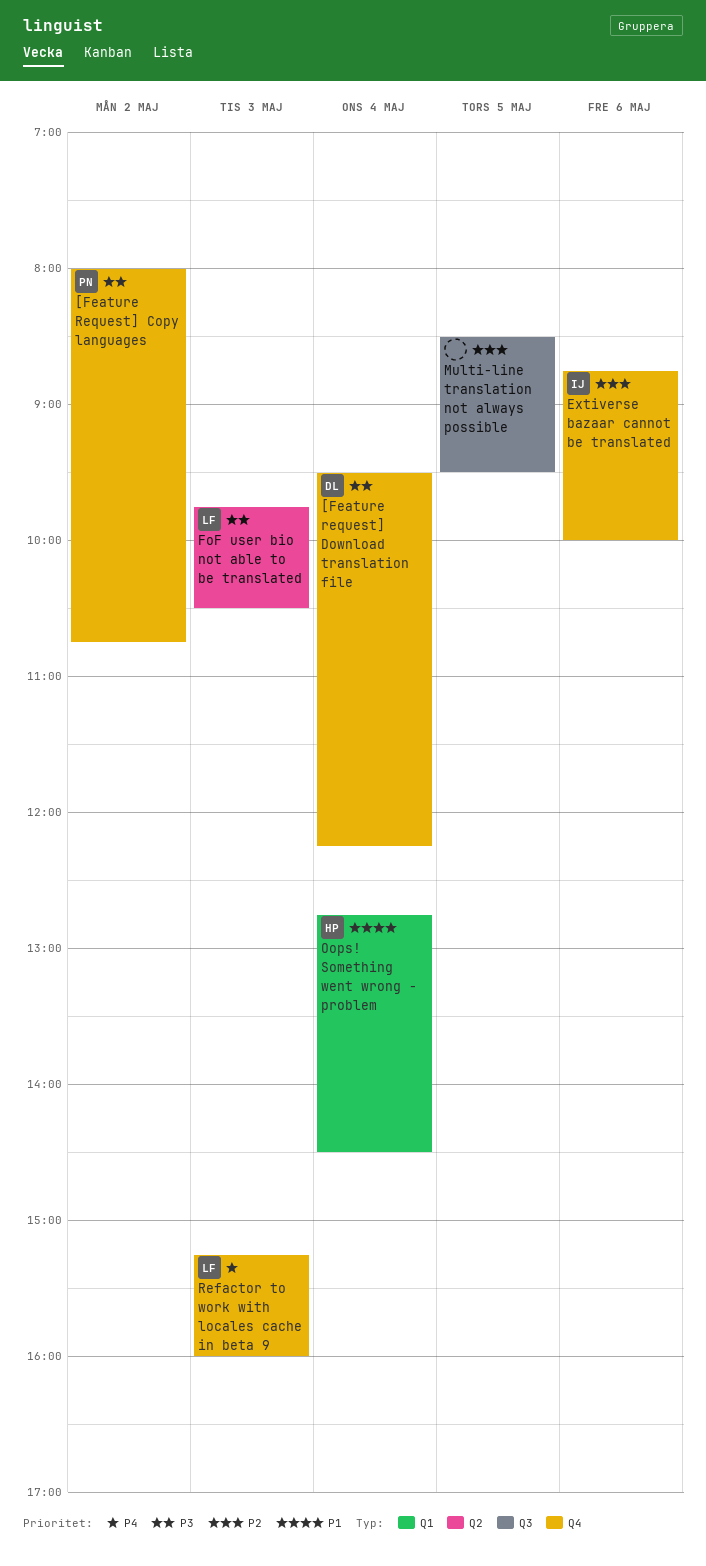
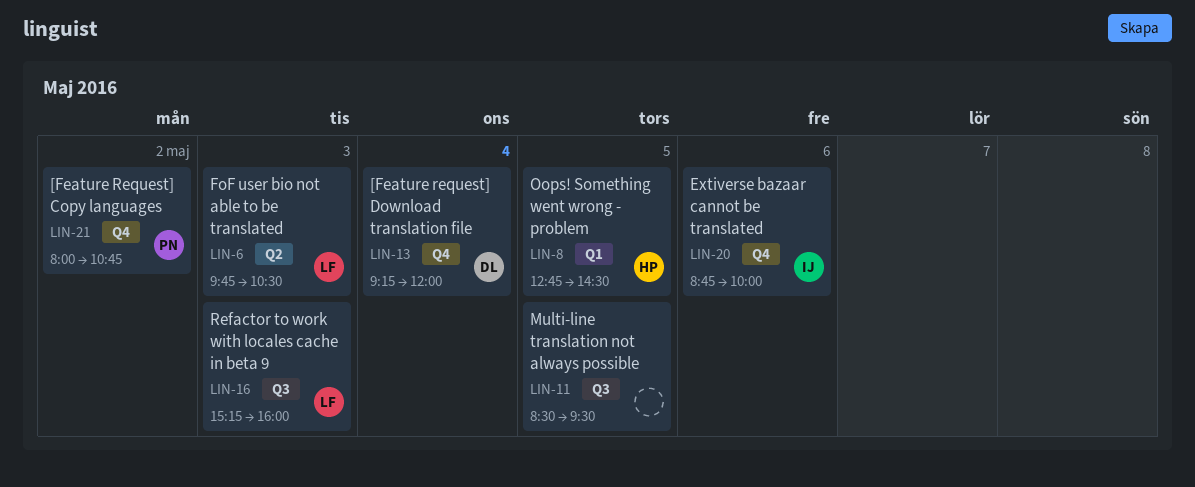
[Feature request] Download translation file, begins: 09:30 -> 09:15
[Feature request] Download translation file, ends: 12:15 -> 12:00
Oops! Something went wrong - problem, day: May 4 -> May 5
Refactor to work with locales cache in beta 9, label: Q4 -> Q3

